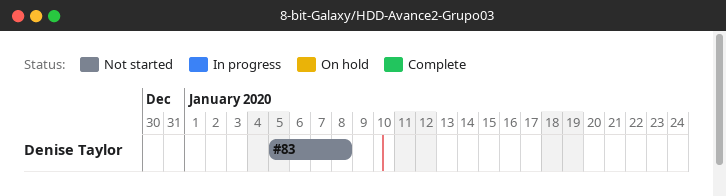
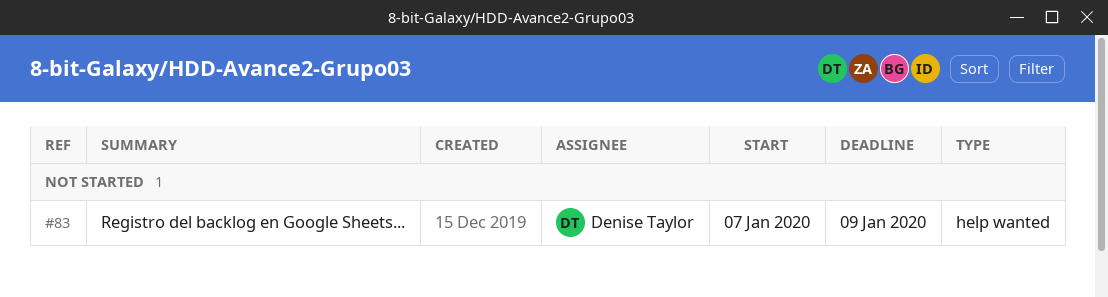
#83, start: Jan 5 -> Jan 7
#83, due: Jan 8 -> Jan 9

